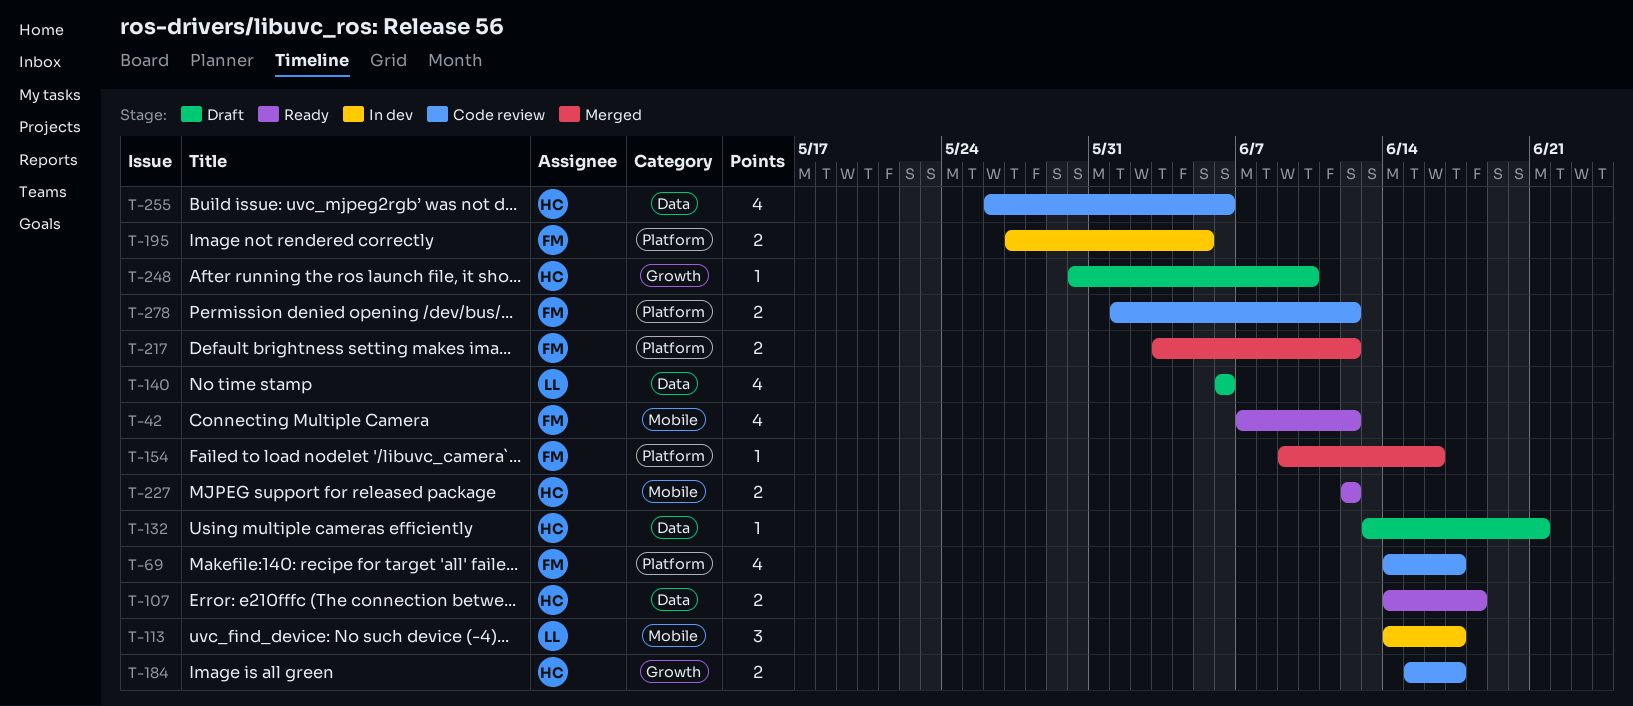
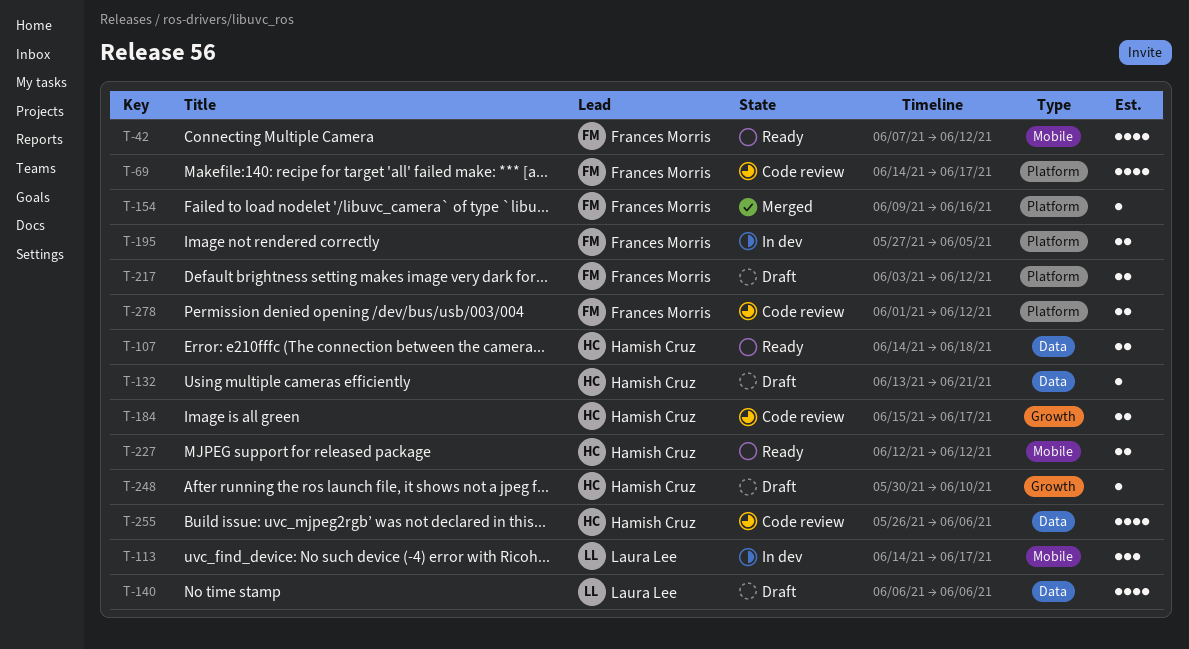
T-217, status: Merged -> Draft

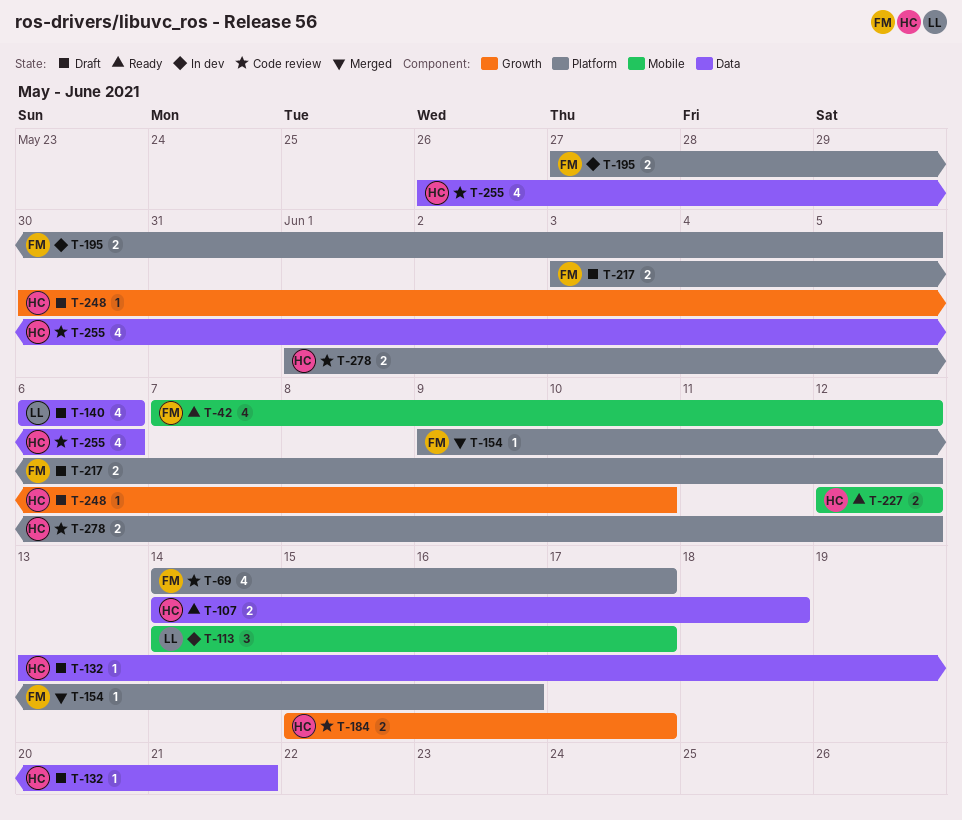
T-278, owner: Frances Morris -> Hamish Cruz

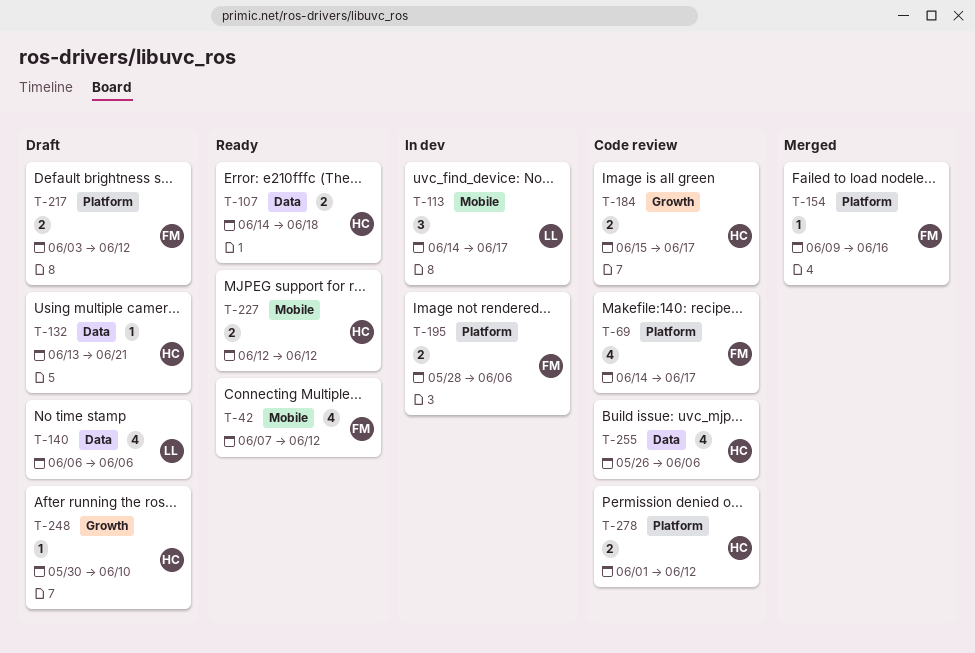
T-195, start: May 27 -> May 28
T-195, due: Jun 5 -> Jun 6

